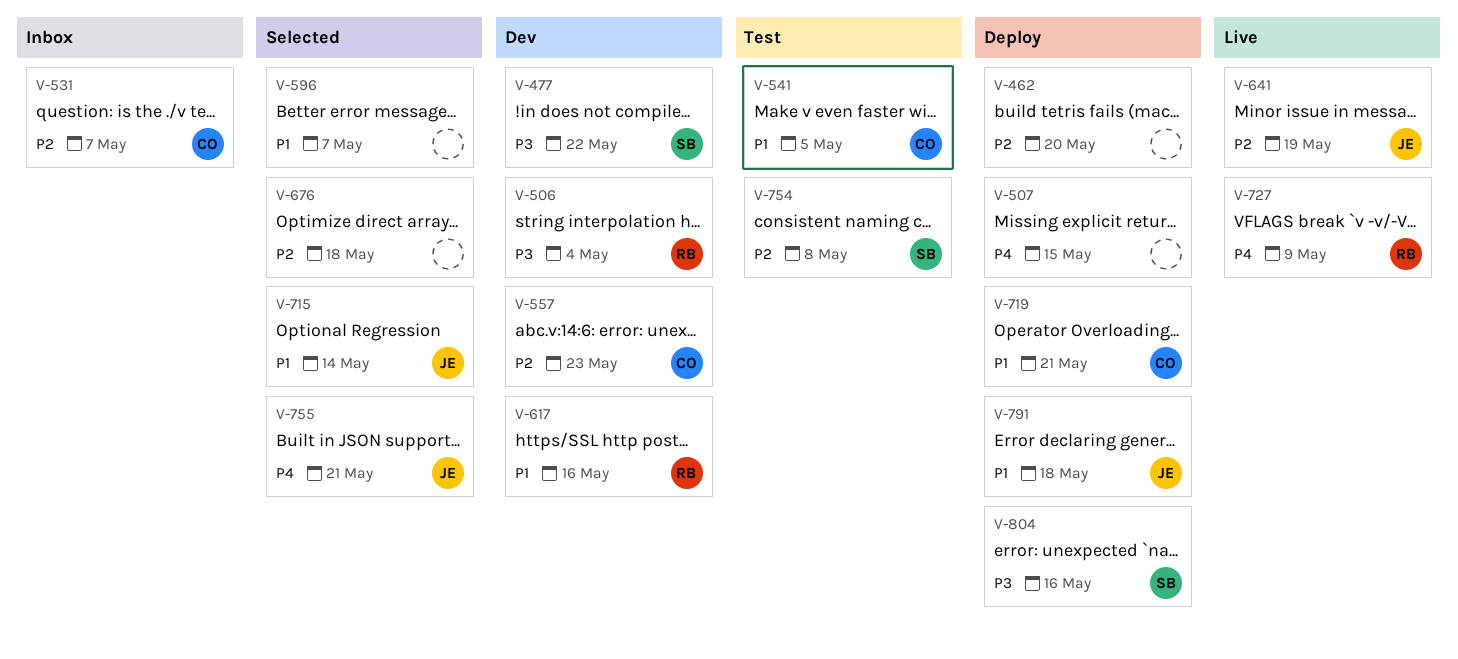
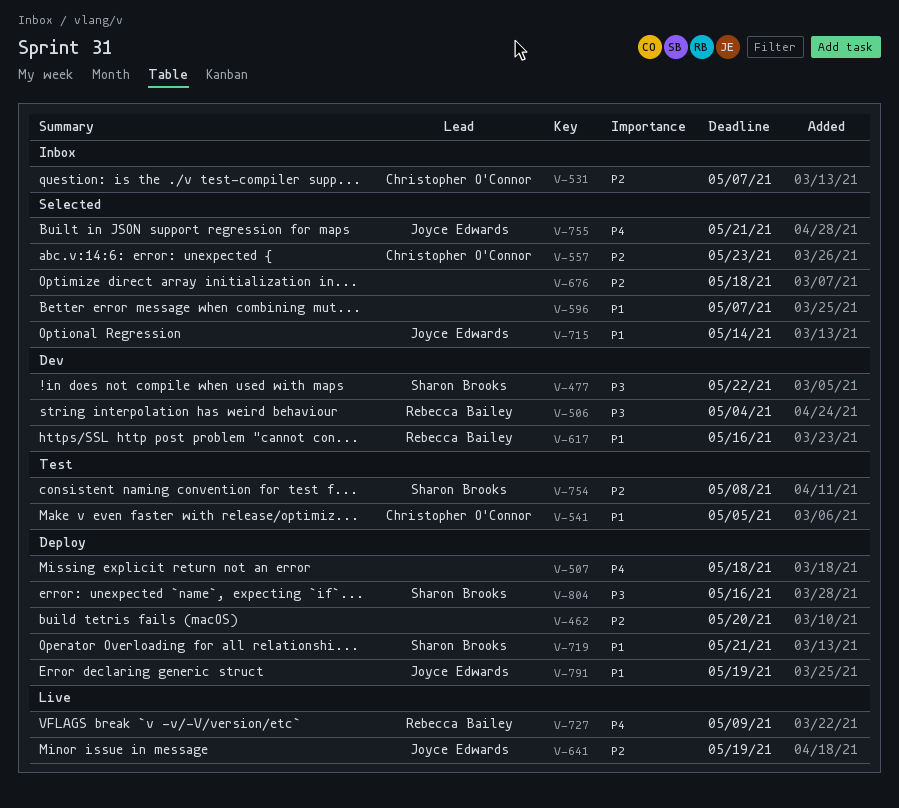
V-507, due: May 15 -> May 18
V-557, status: Dev -> Selected
V-719, owner: Christopher O'Connor -> Sharon Brooks
V-791, due: May 18 -> May 19

